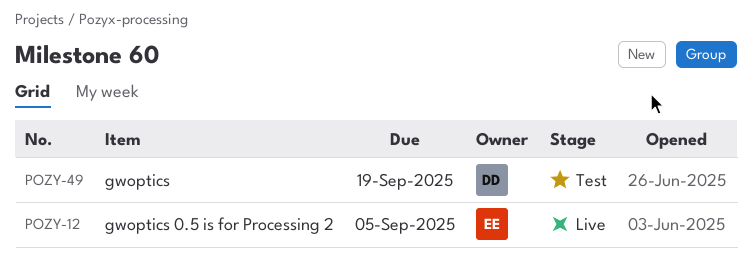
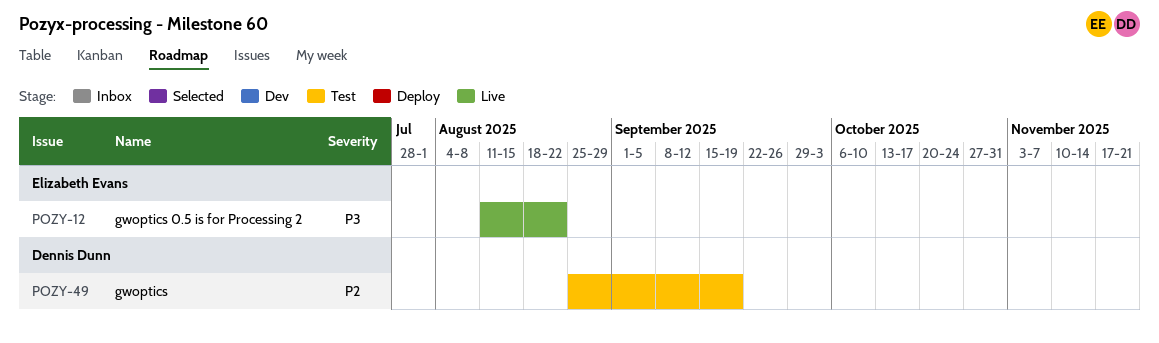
POZY-12, due: Sep 5 -> Aug 22

